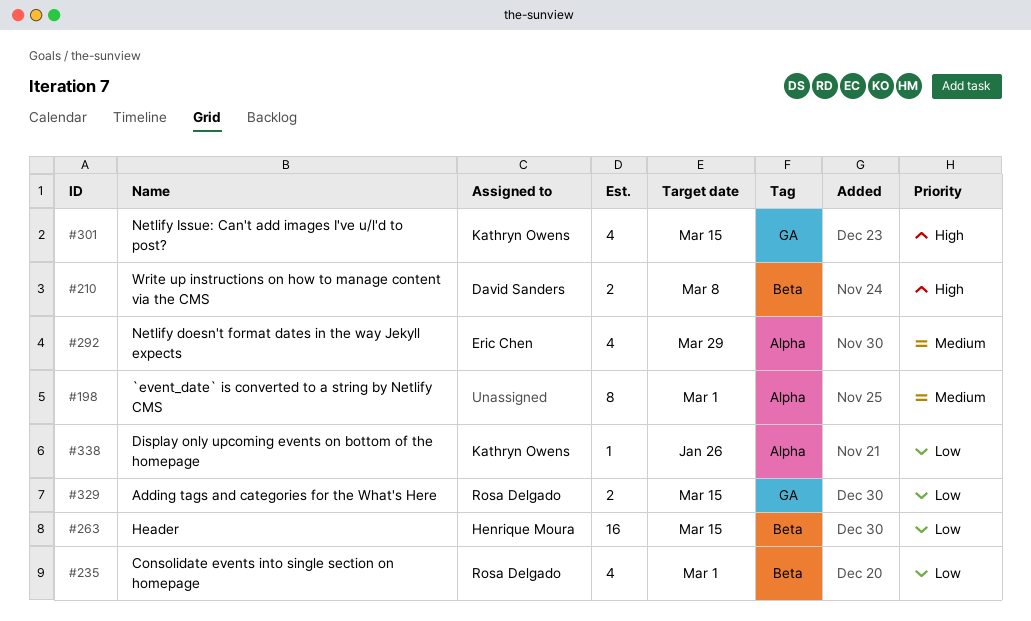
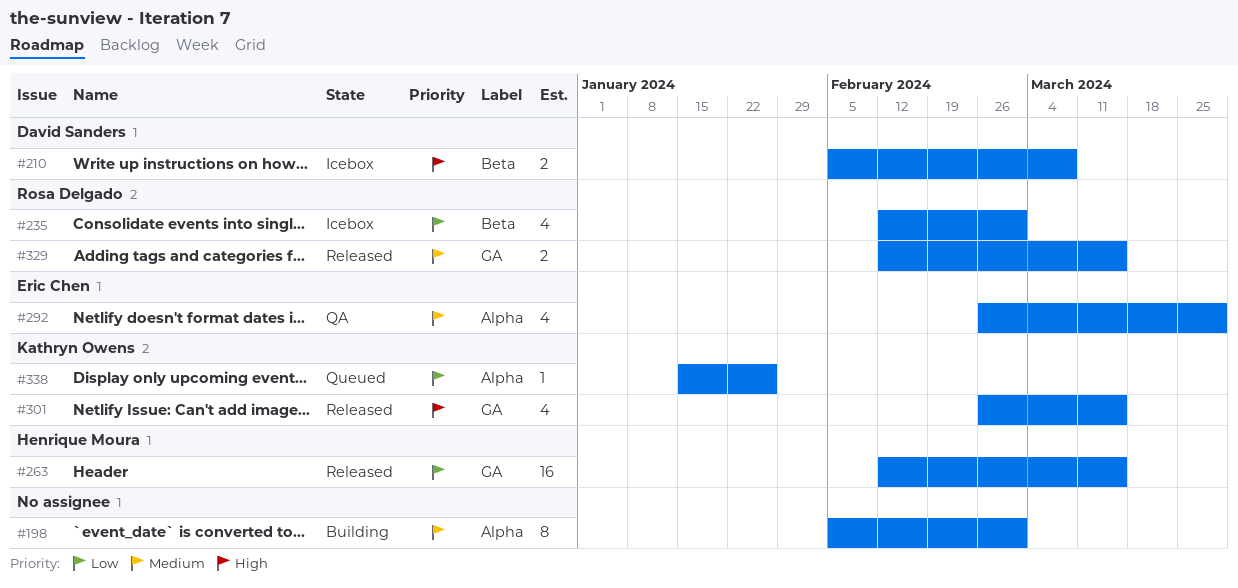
#263, label: Beta -> GA
#329, priority: Low -> Medium

